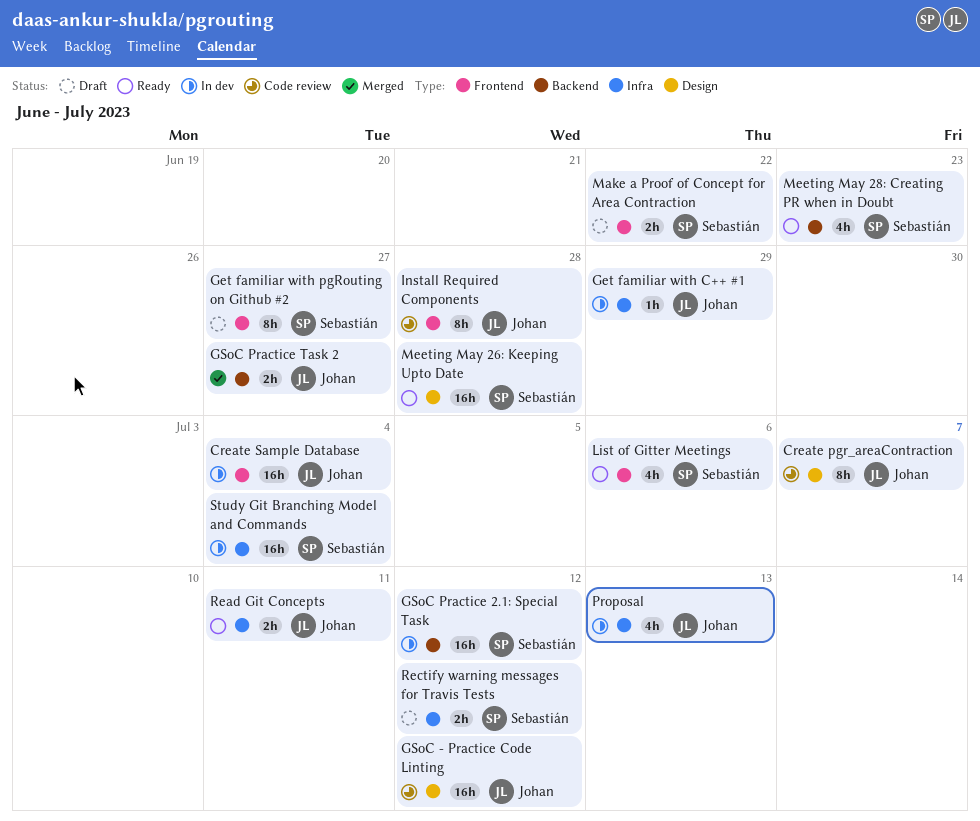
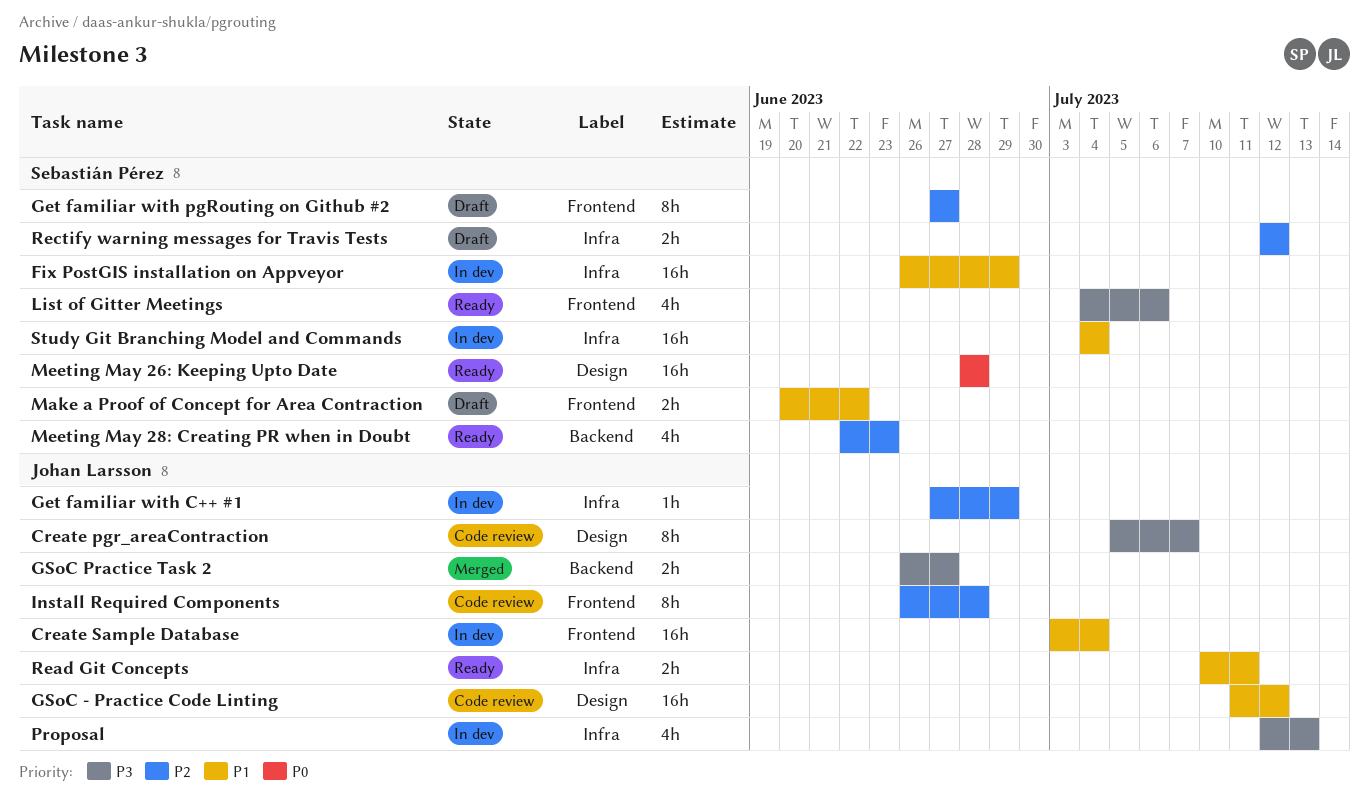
Fix PostGIS installation on Appveyor: none -> present
GSoC Practice 2.1: Special Task: present -> none

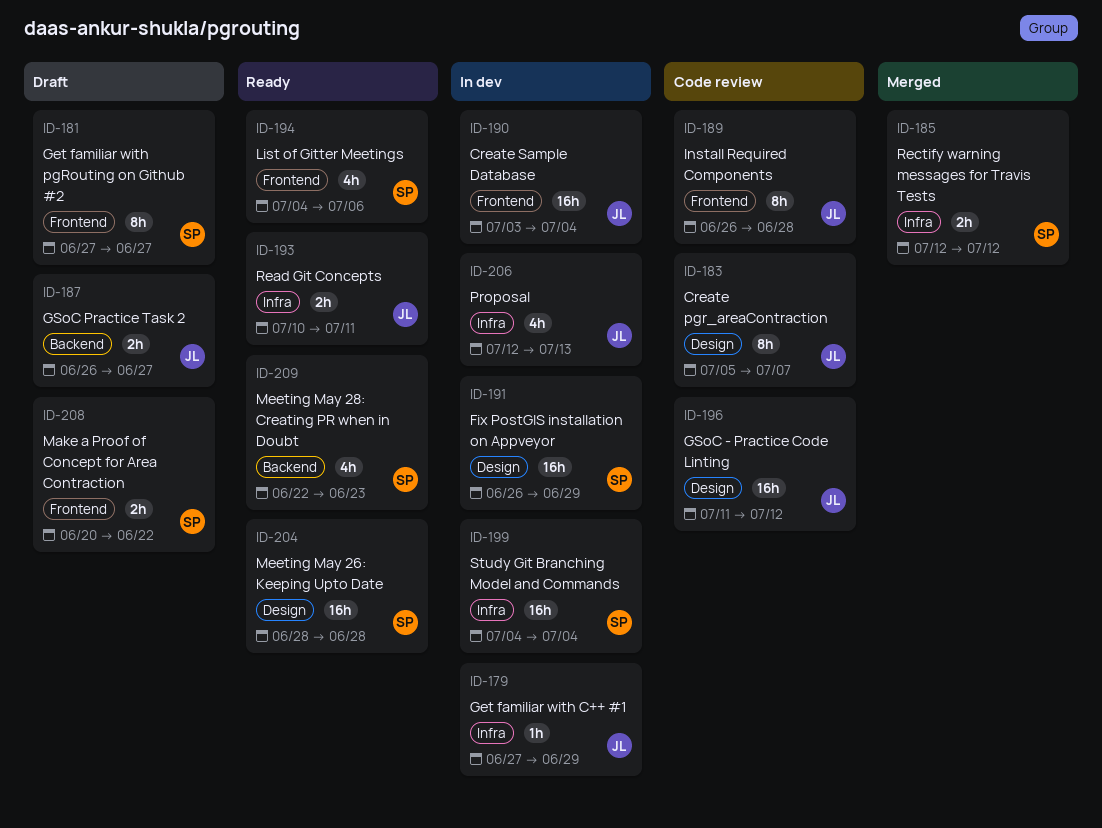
Fix PostGIS installation on Appveyor, label: Infra -> Design
GSoC Practice Task 2, status: Merged -> Draft
Rectify warning messages for Travis Tests, status: Draft -> Merged

